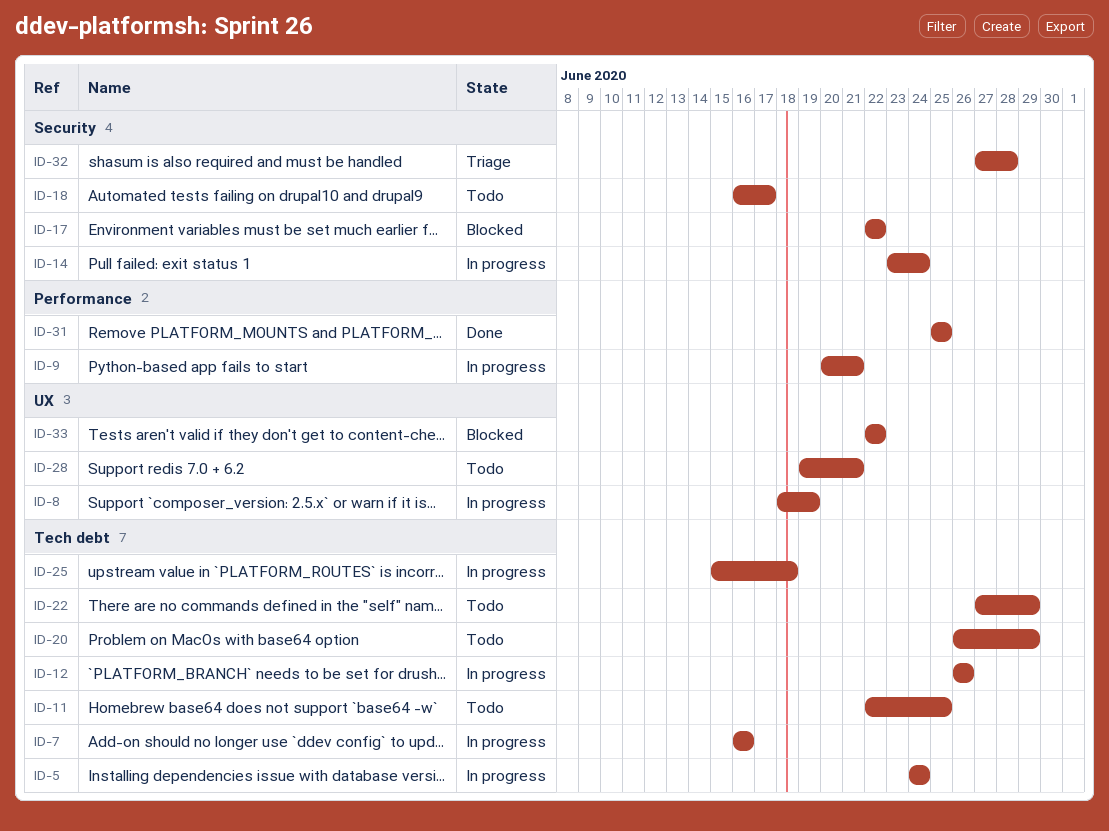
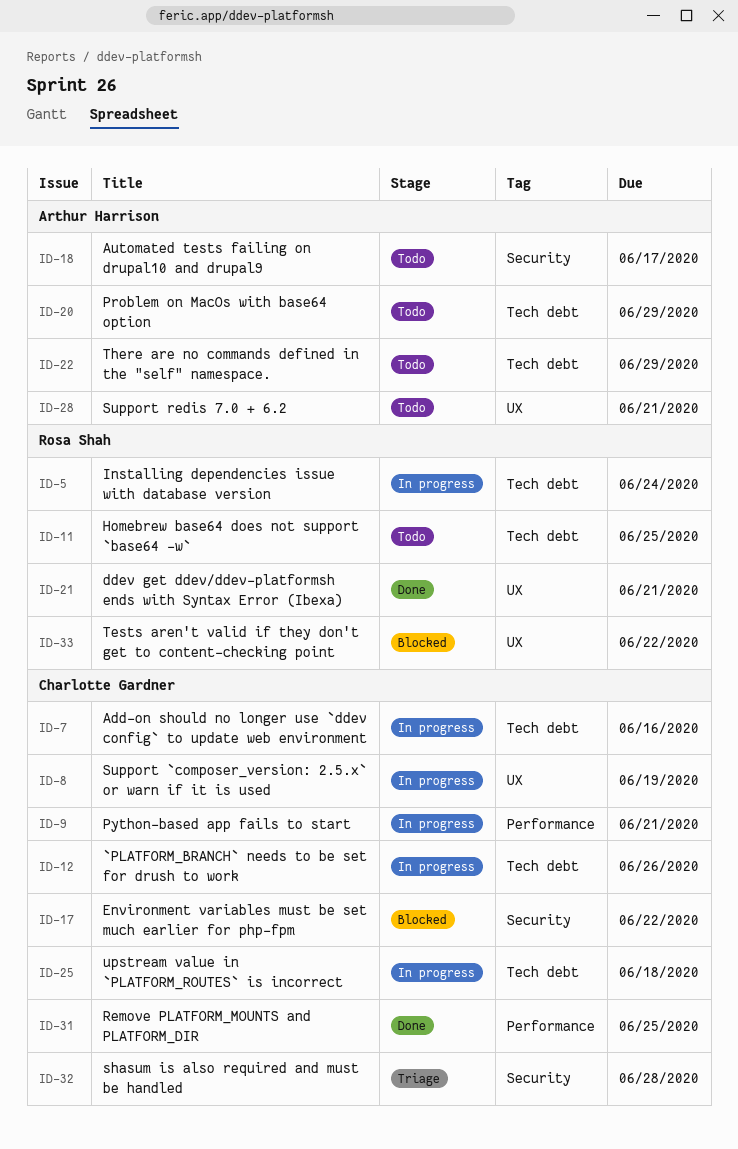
ID-14: present -> none
ID-21: none -> present

